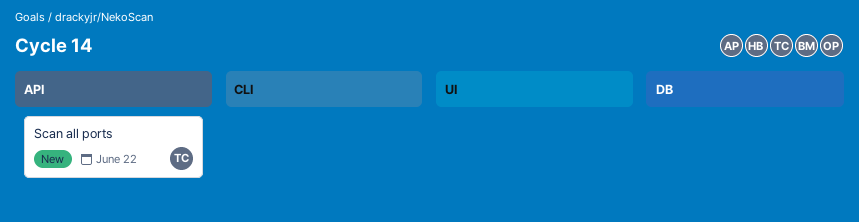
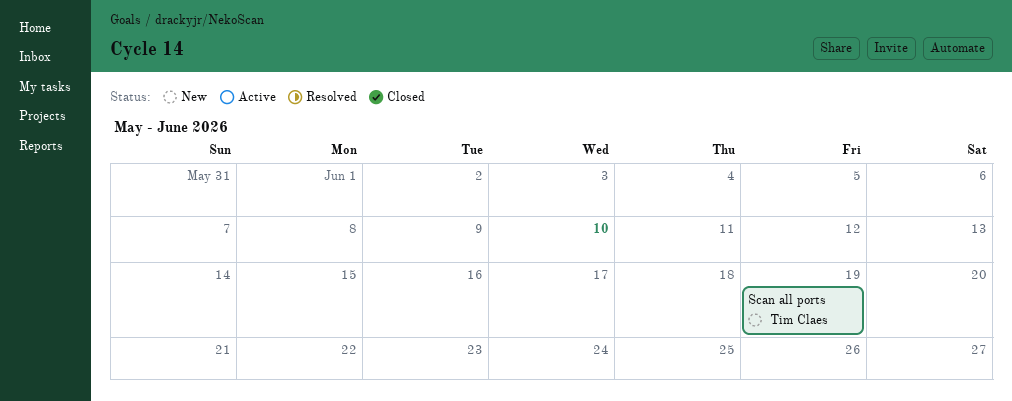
Scan all ports, due: Jun 22 -> Jun 19

